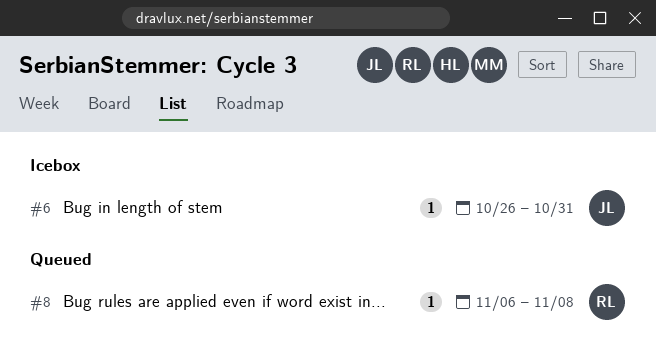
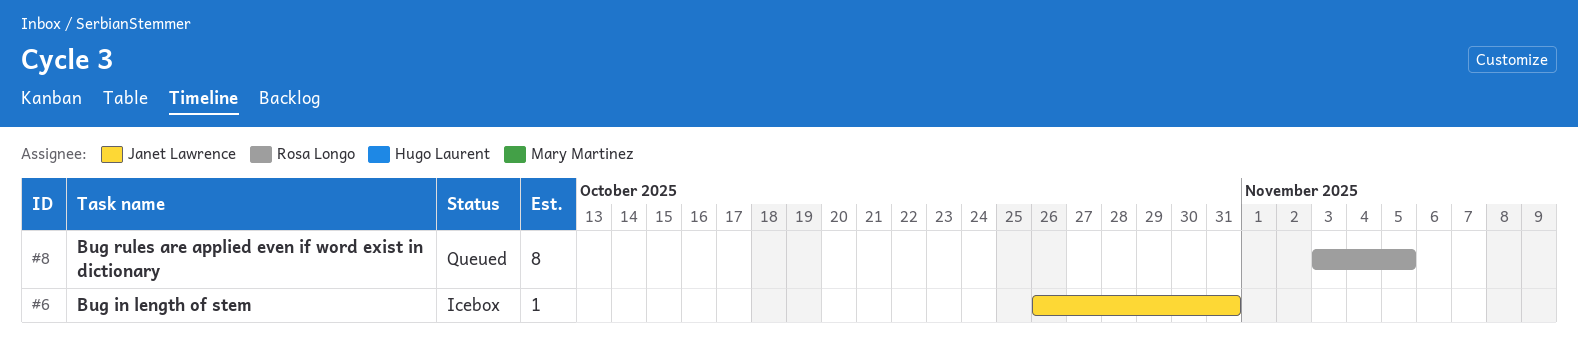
#8, estimate: 1 -> 8
#8, start: Nov 6 -> Nov 3
#8, due: Nov 8 -> Nov 5

